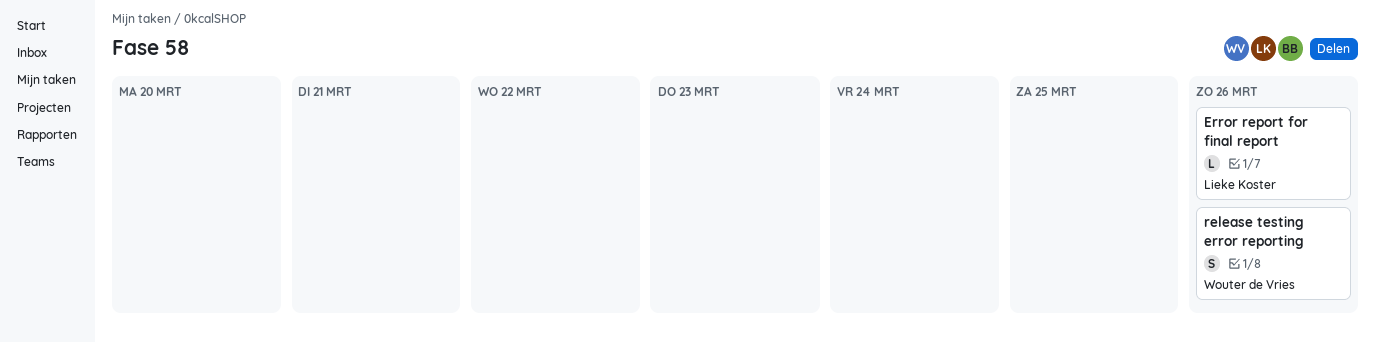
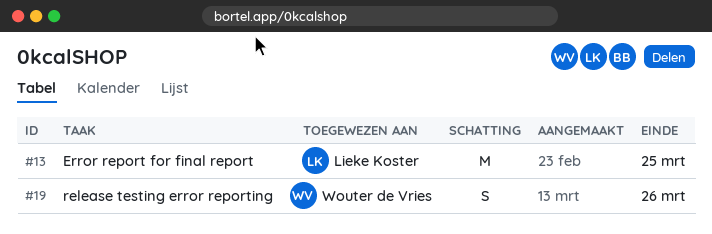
Error report for final report, estimate: L -> M
Error report for final report, due: Mar 26 -> Mar 25

